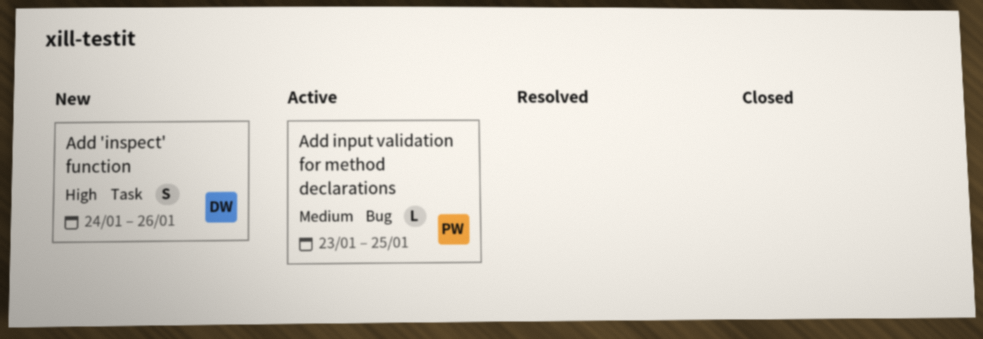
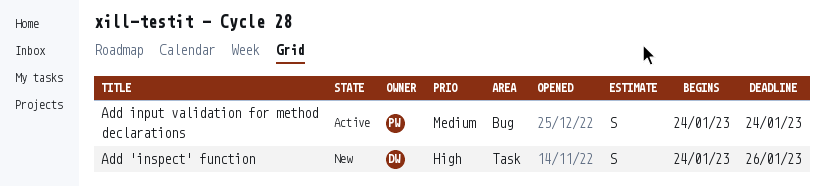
Add input validation for method declarations, estimate: L -> S
Add input validation for method declarations, start: Jan 23 -> Jan 24
Add input validation for method declarations, due: Jan 25 -> Jan 24

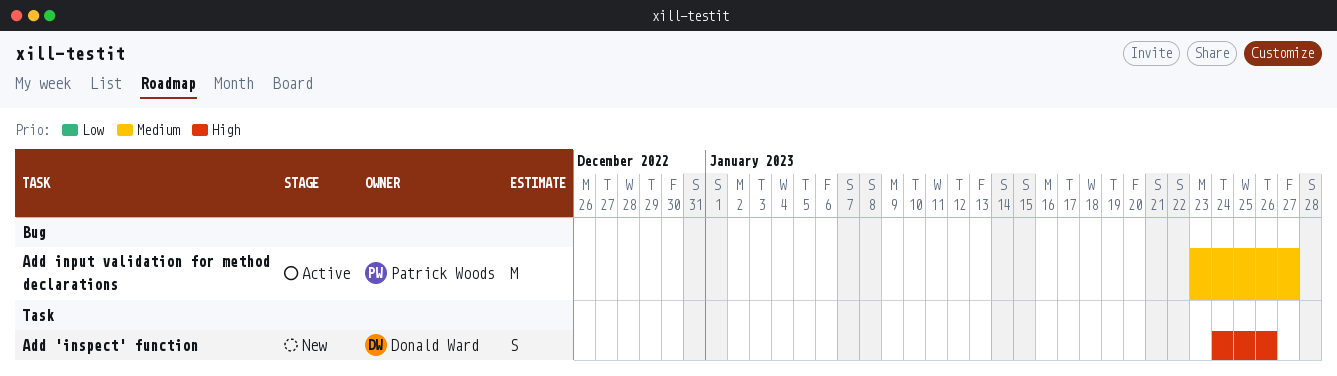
Add input validation for method declarations, estimate: S -> M
Add input validation for method declarations, start: Jan 24 -> Jan 23
Add input validation for method declarations, due: Jan 24 -> Jan 27

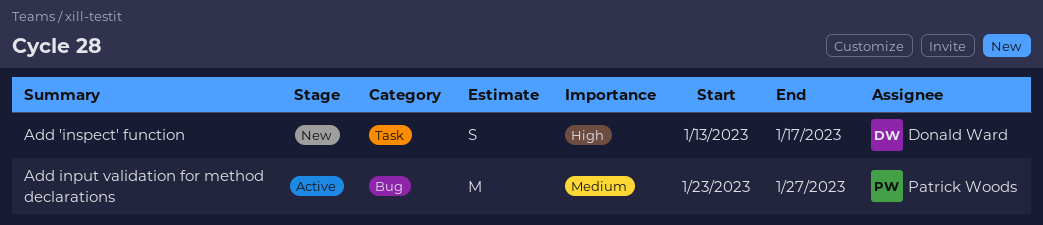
Add 'inspect' function, start: Jan 24 -> Jan 13
Add 'inspect' function, due: Jan 26 -> Jan 17

